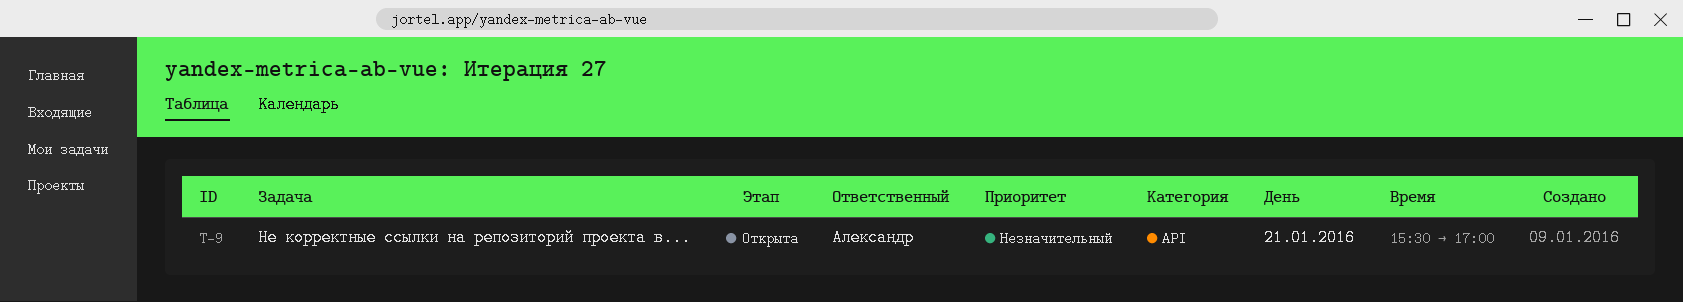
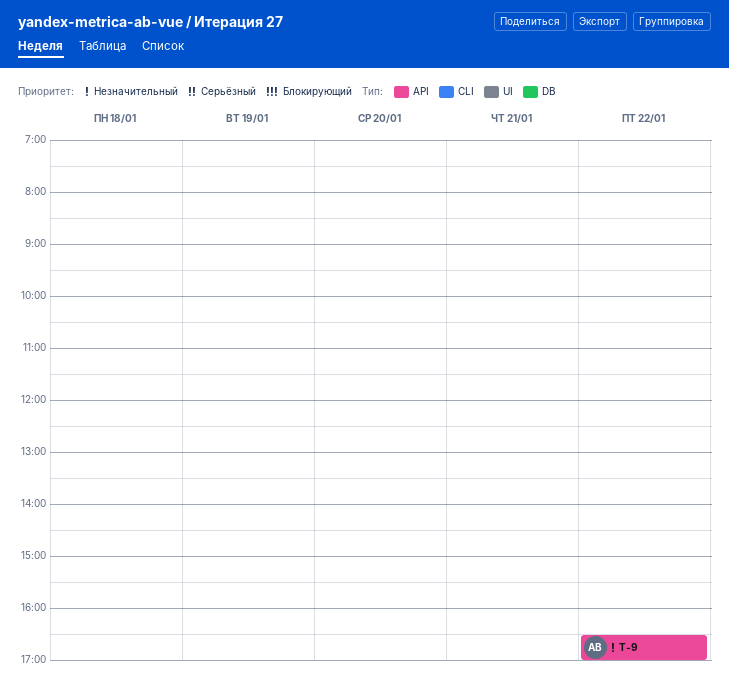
T-9, day: Jan 21 -> Jan 22
T-9, begins: 15:30 -> 16:30

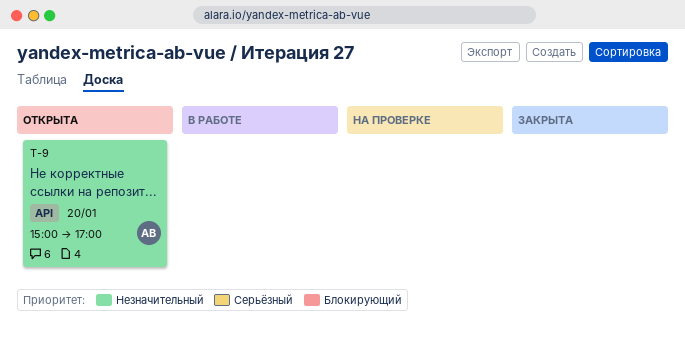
T-9, day: Jan 22 -> Jan 20
T-9, begins: 16:30 -> 15:00

